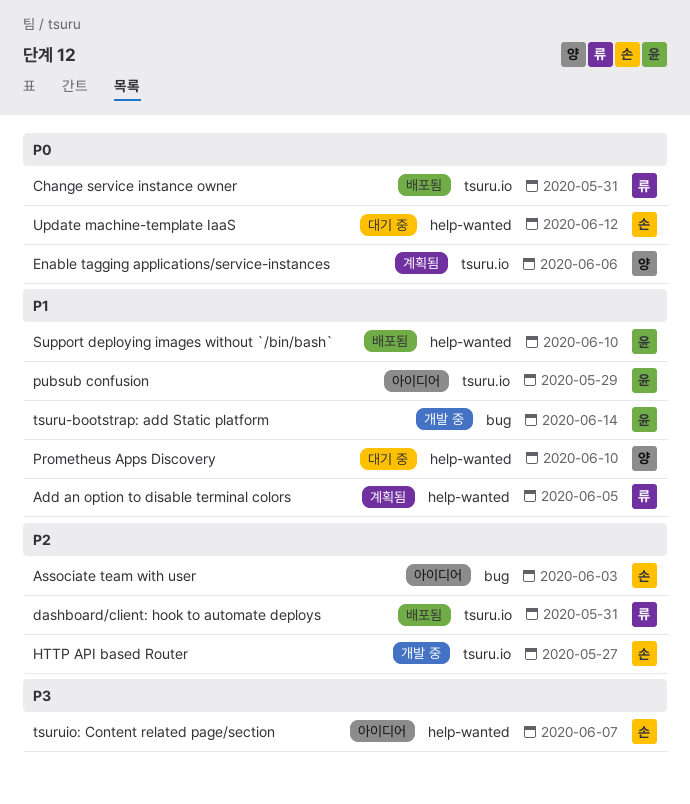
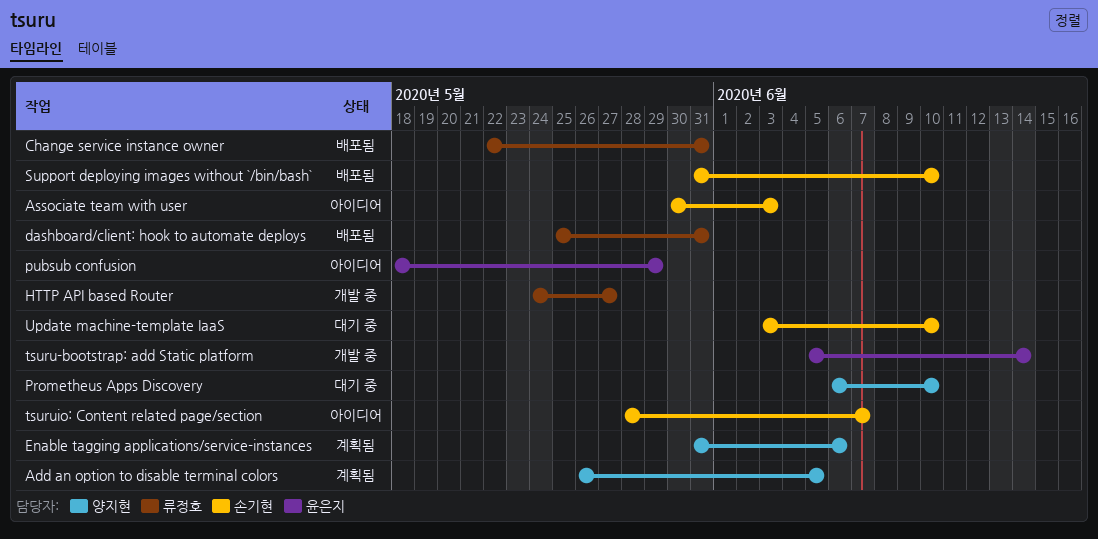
Add an option to disable terminal colors, owner: 류정호 -> 양지현
HTTP API based Router, owner: 손기현 -> 류정호
Support deploying images without `/bin/bash`, owner: 윤은지 -> 손기현
Update machine-template IaaS, due: Jun 12 -> Jun 10

